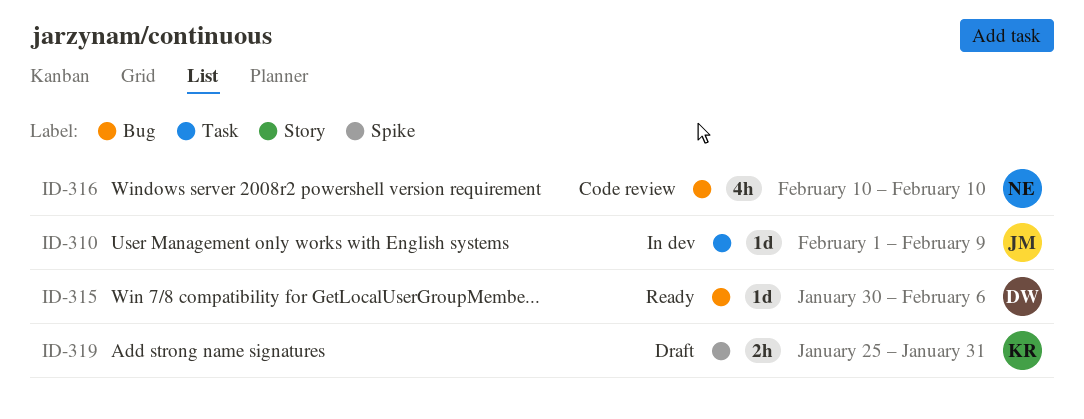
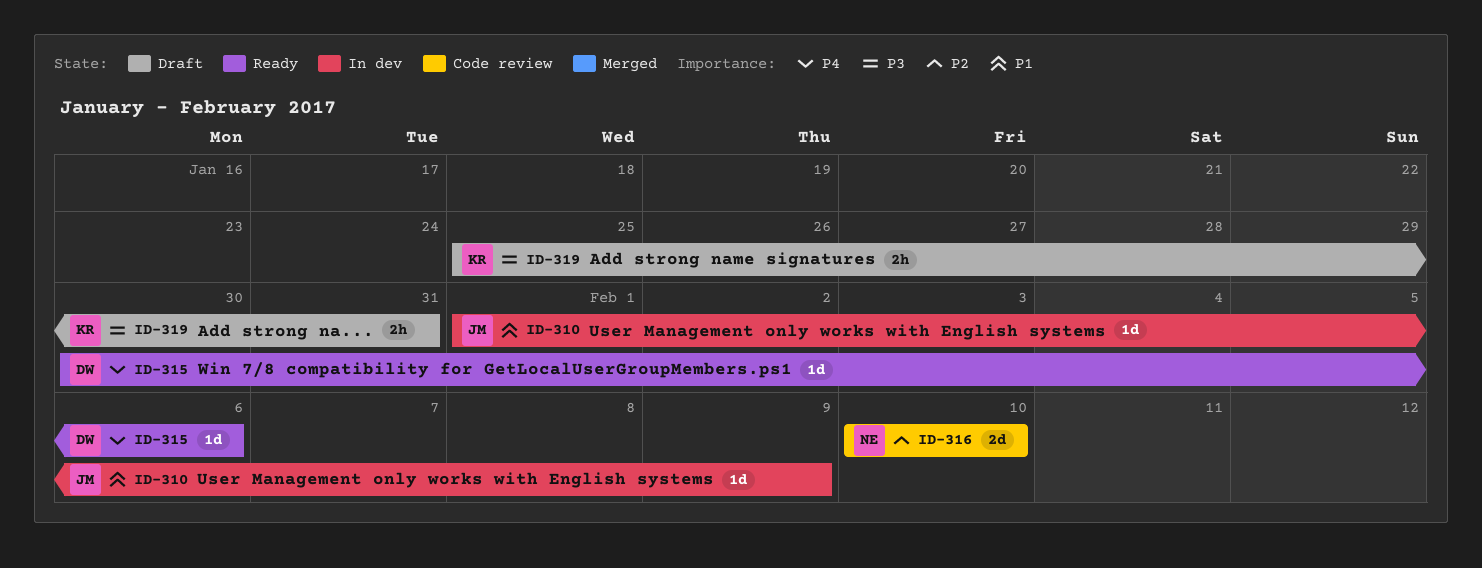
ID-316, estimate: 4h -> 2d

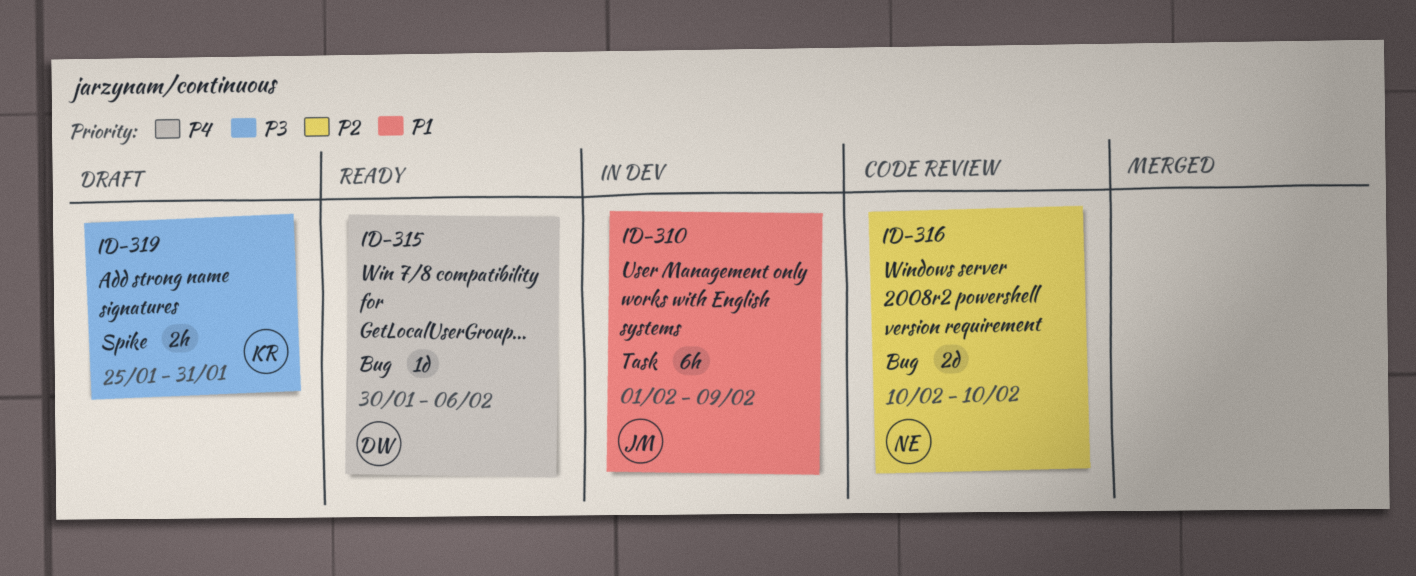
ID-310, estimate: 1d -> 6h

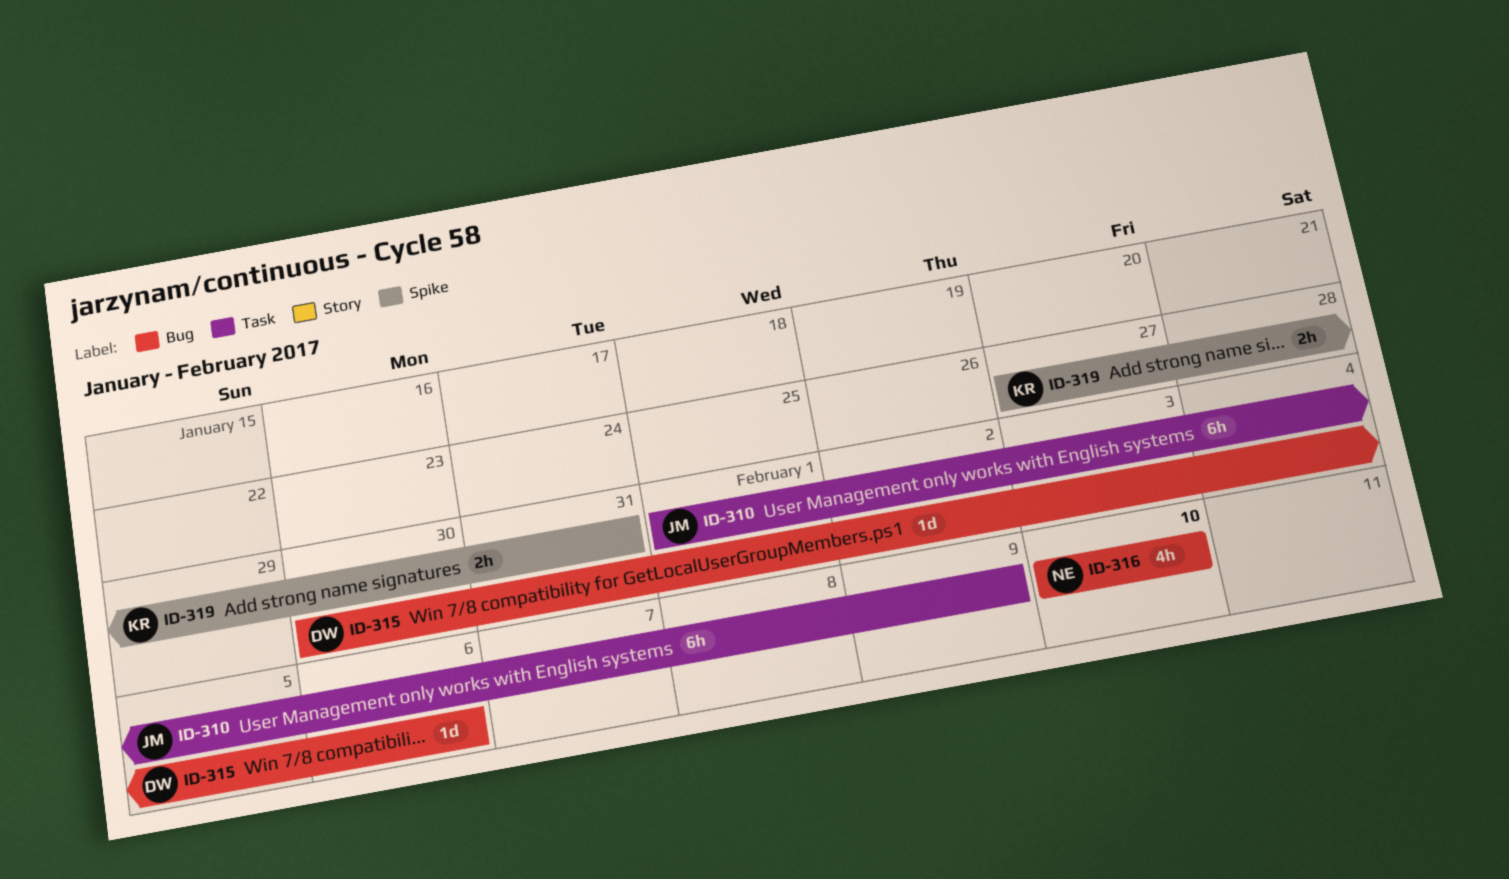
ID-316, estimate: 2d -> 4h
ID-319, start: Jan 25 -> Jan 27

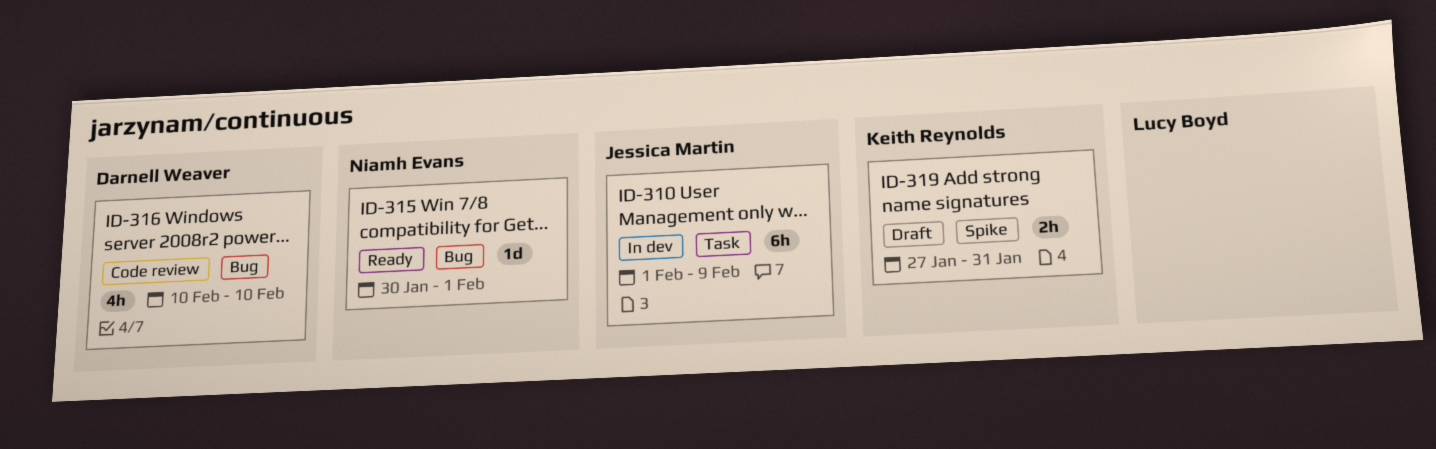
ID-315, owner: Darnell Weaver -> Niamh Evans
ID-315, due: Feb 6 -> Feb 1
ID-316, owner: Niamh Evans -> Darnell Weaver

